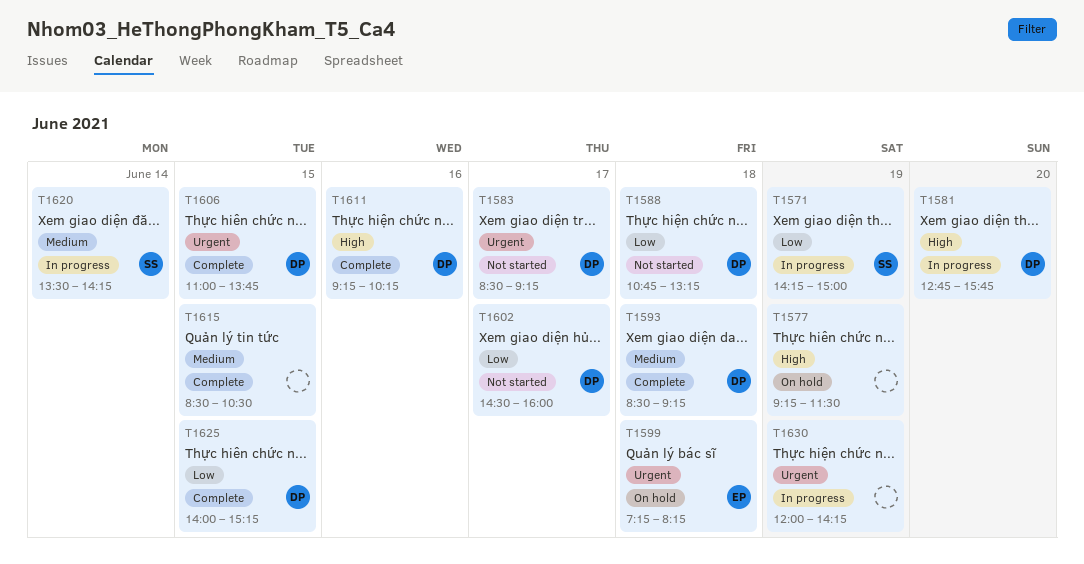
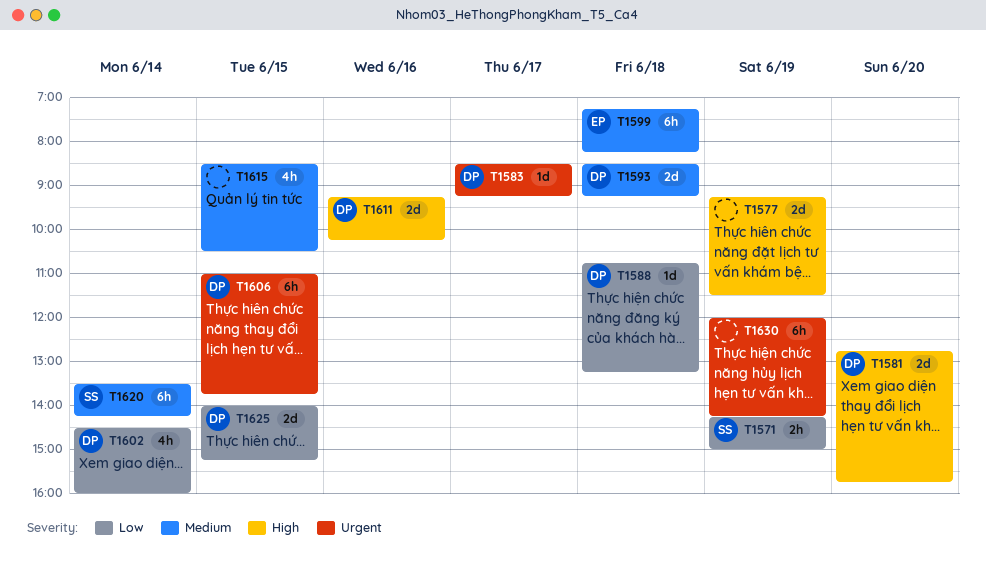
T1599, priority: Urgent -> Medium
T1602, day: Jun 17 -> Jun 14

